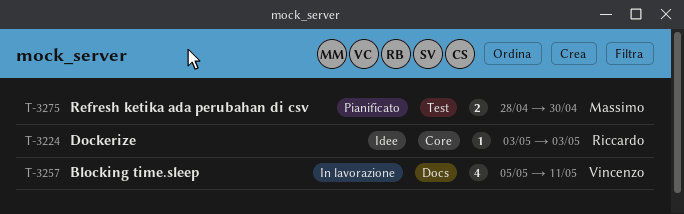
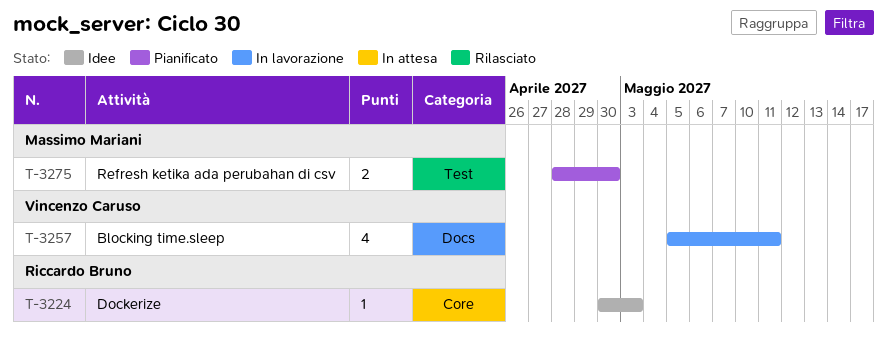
T-3224, start: May 3 -> Apr 30

